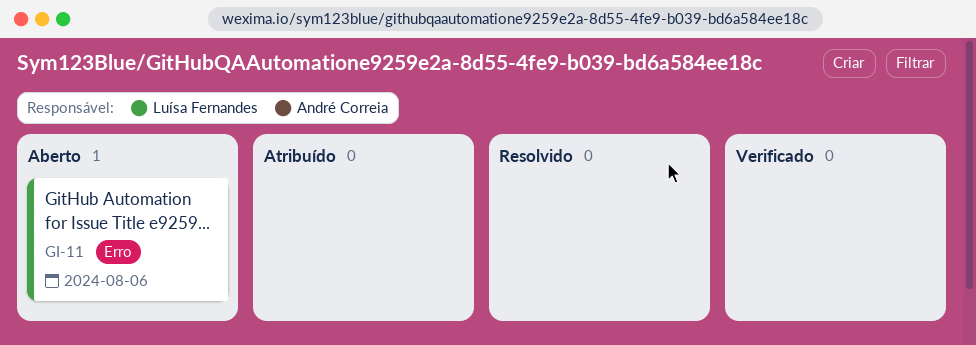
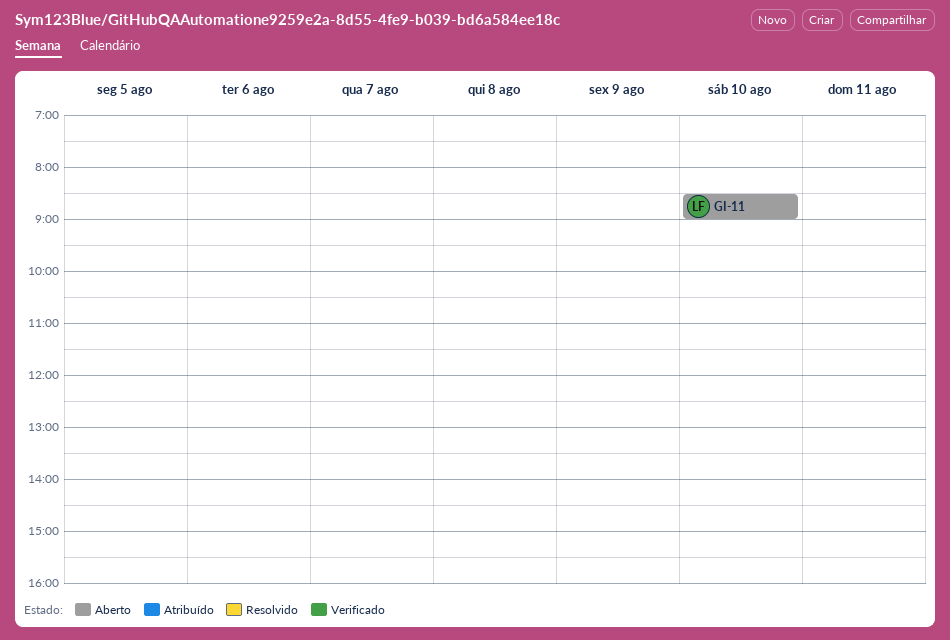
GI-11, day: Aug 6 -> Aug 10

